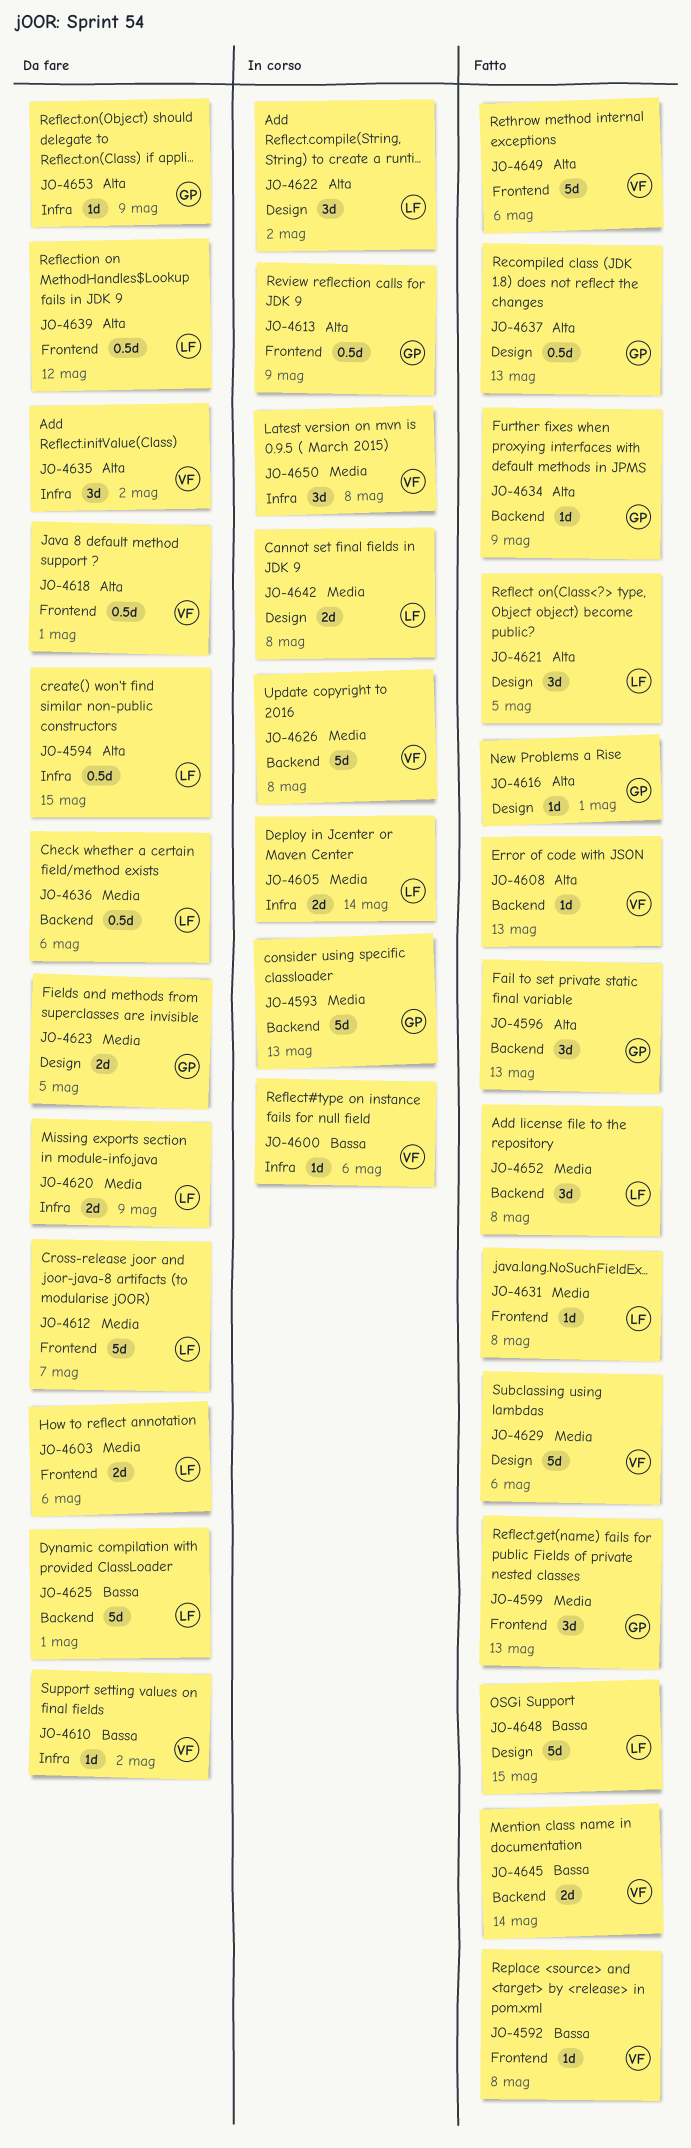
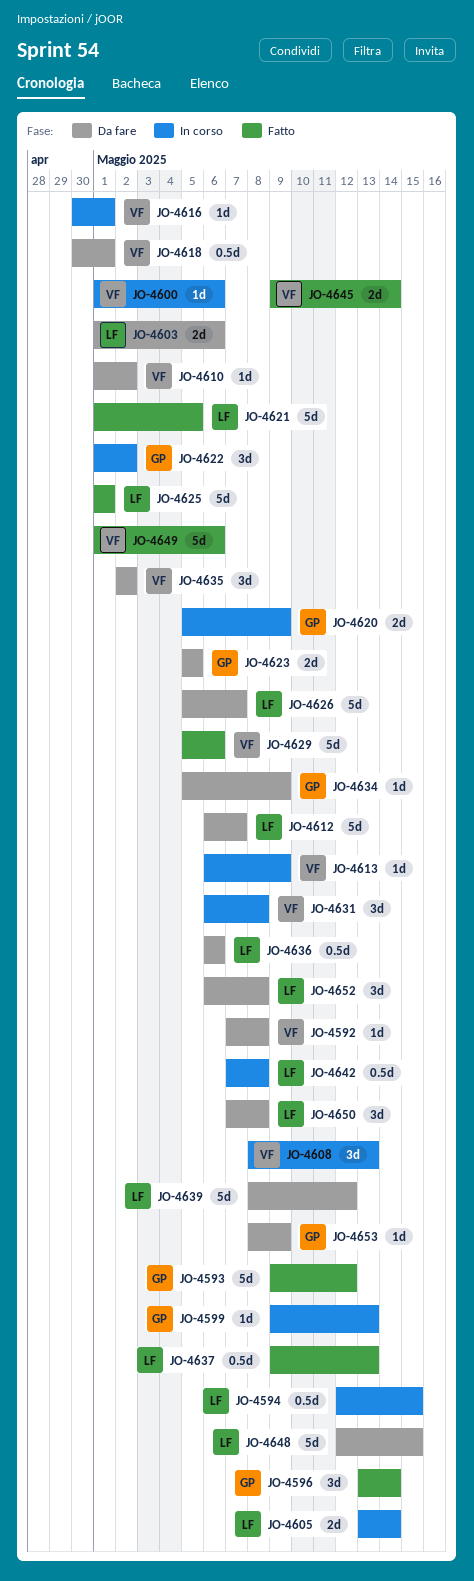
JO-4592, status: Fatto -> Da fare
JO-4593, status: In corso -> Fatto
JO-4593, due: May 13 -> May 12
JO-4594, status: Da fare -> In corso
JO-4596, due: May 13 -> May 14
JO-4599, status: Fatto -> In corso
JO-4599, estimate: 3d -> 1d
JO-4608, status: Fatto -> In corso
JO-4608, estimate: 1d -> 3d
JO-4613, owner: GP -> VF
JO-4613, estimate: 0.5d -> 1d
JO-4616, status: Fatto -> In corso
JO-4616, owner: GP -> VF
JO-4620, status: Da fare -> In corso
JO-4620, owner: LF -> GP
JO-4621, estimate: 3d -> 5d
JO-4622, owner: LF -> GP
JO-4625, status: Da fare -> Fatto
JO-4626, status: In corso -> Da fare
JO-4626, owner: VF -> LF
JO-4626, due: May 8 -> May 7
JO-4631, status: Fatto -> In corso
JO-4631, owner: LF -> VF
JO-4631, estimate: 1d -> 3d
JO-4634, status: Fatto -> Da fare
JO-4637, owner: GP -> LF
JO-4639, estimate: 0.5d -> 5d
JO-4642, estimate: 2d -> 0.5d
JO-4648, status: Fatto -> Da fare
JO-4650, status: In corso -> Da fare
JO-4650, owner: VF -> LF
JO-4652, status: Fatto -> Da fare

